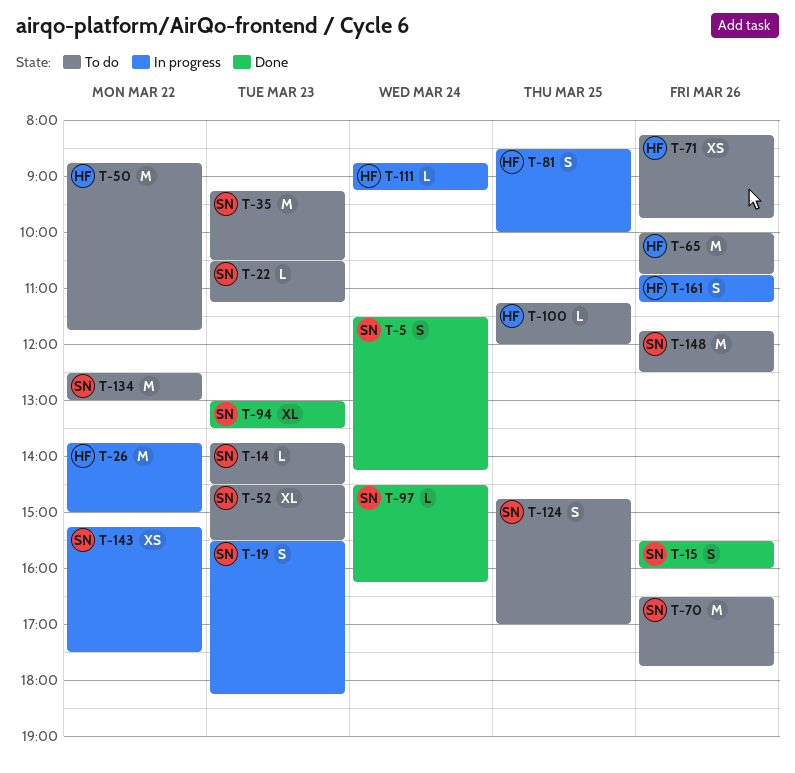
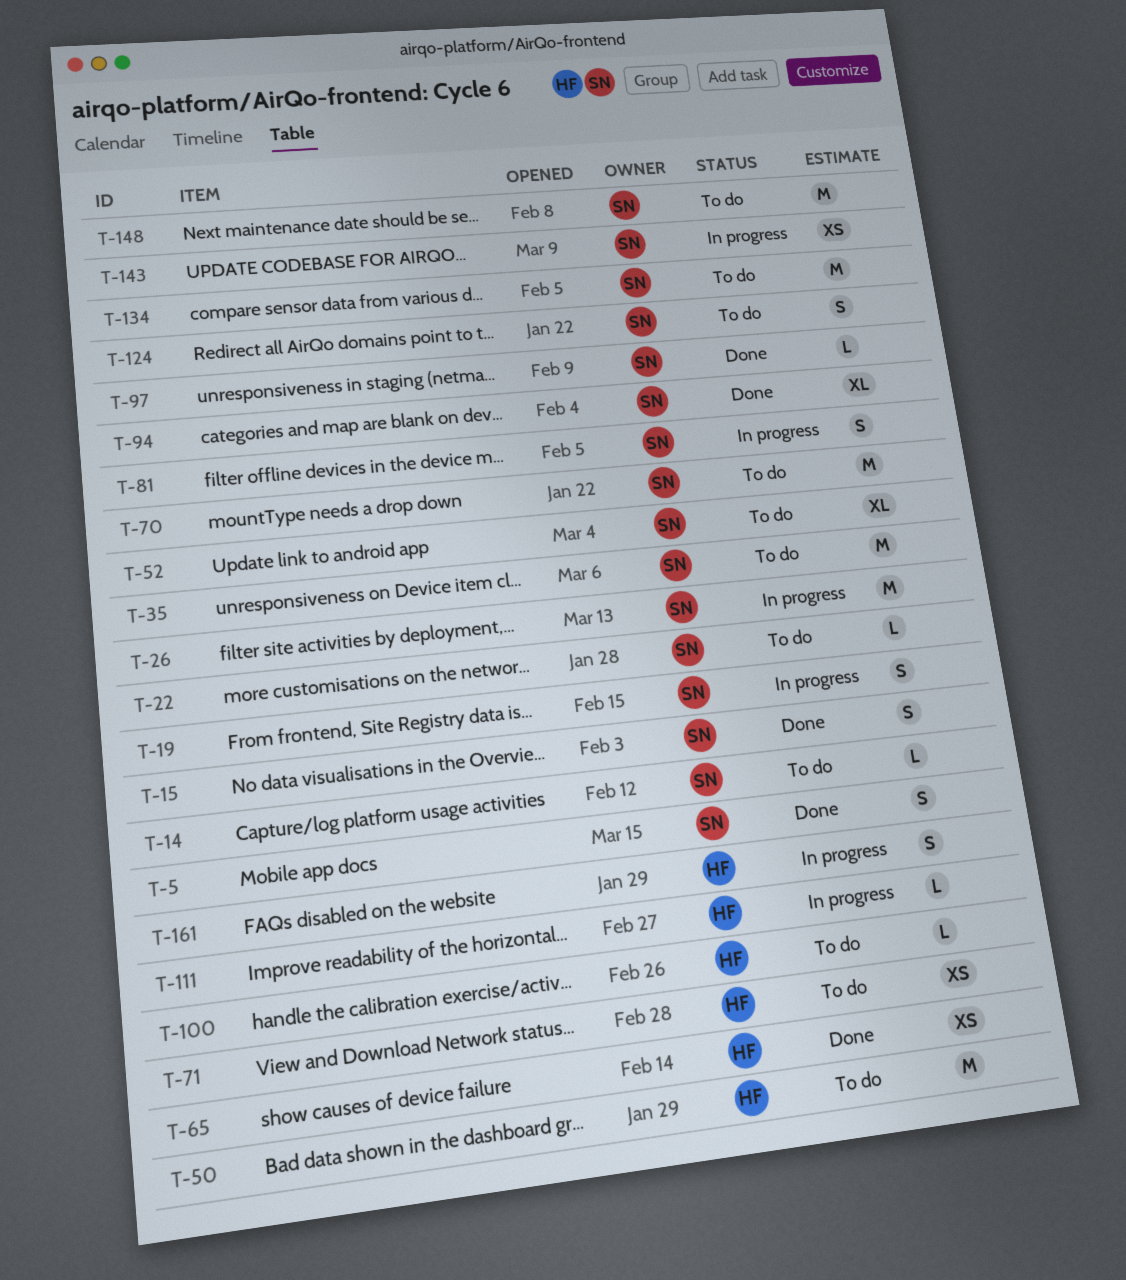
T-26, owner: HF -> SN
T-65, status: To do -> Done
T-65, estimate: M -> XS
T-81, owner: HF -> SN

